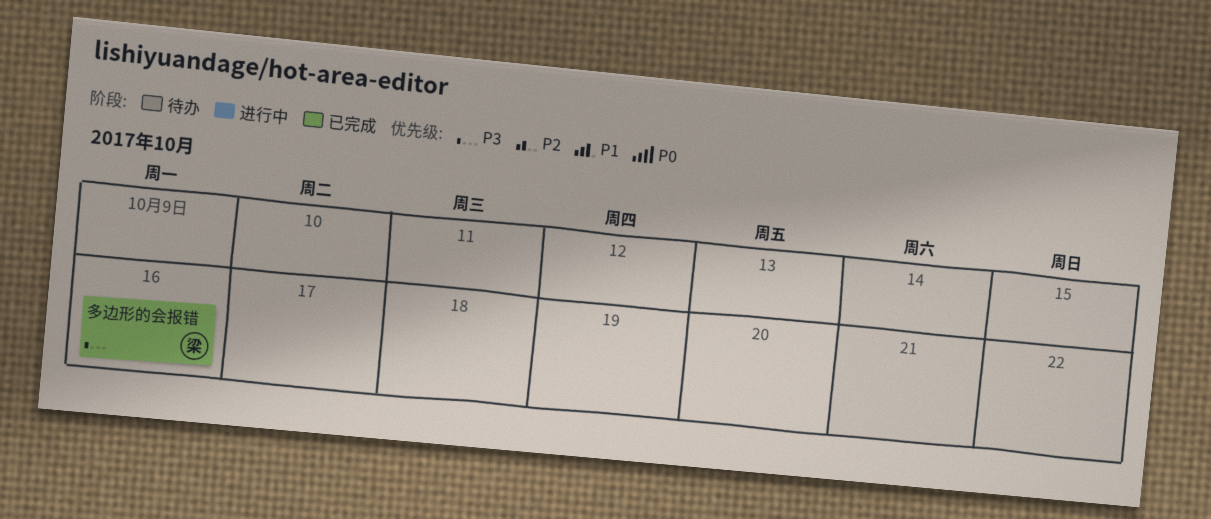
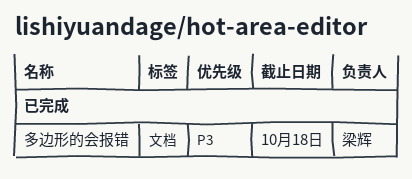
多边形的会报错, due: Oct 16 -> Oct 18

